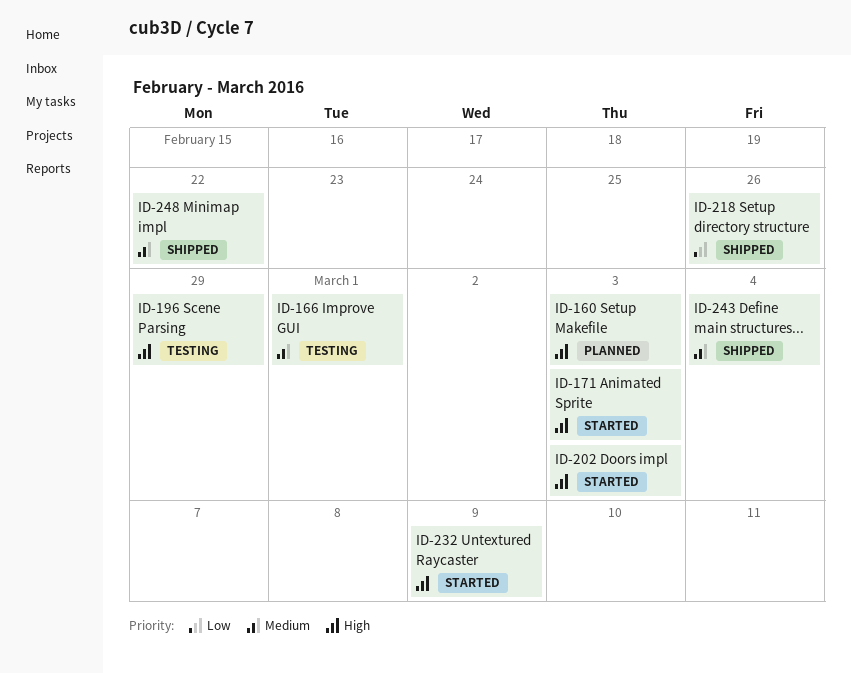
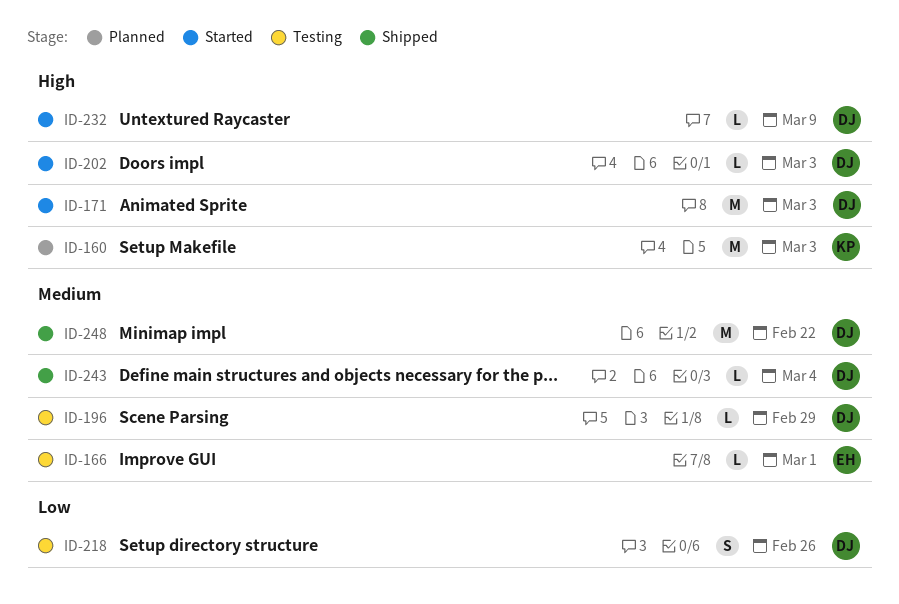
ID-196, priority: High -> Medium
ID-218, status: Shipped -> Testing

